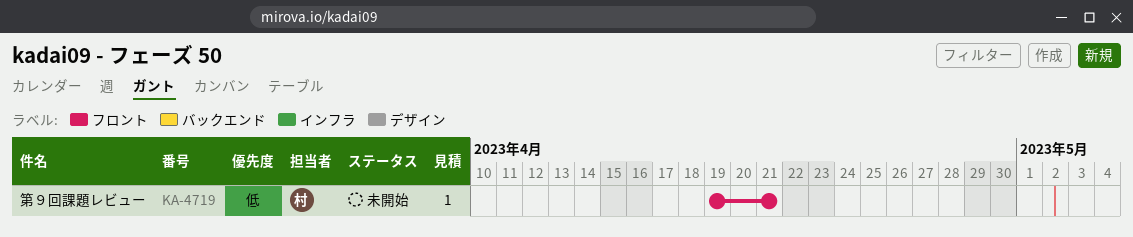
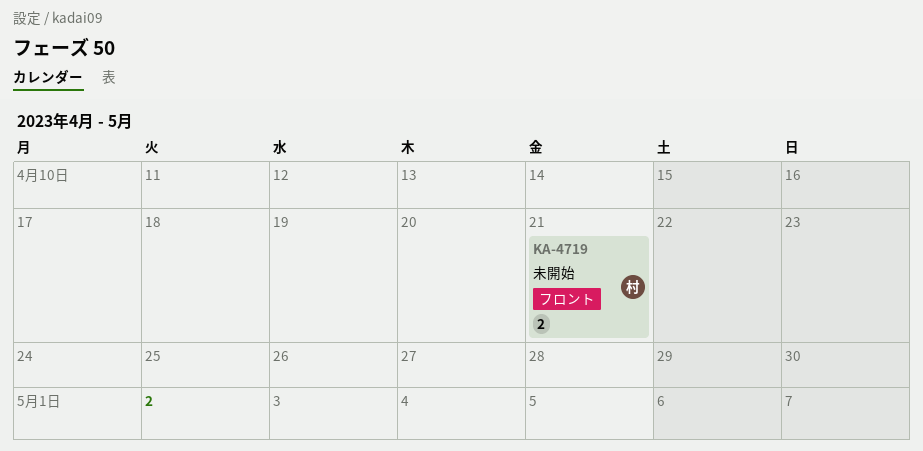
KA-4719, estimate: 1 -> 2

